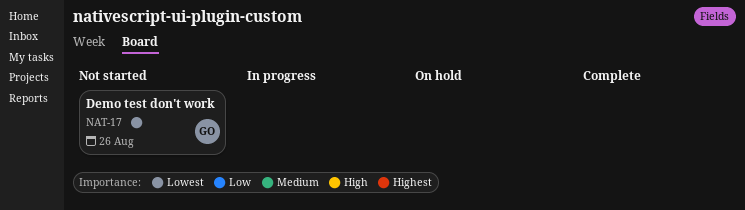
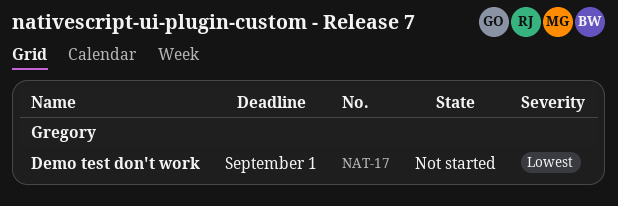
NAT-17, due: Aug 26 -> Sep 1

